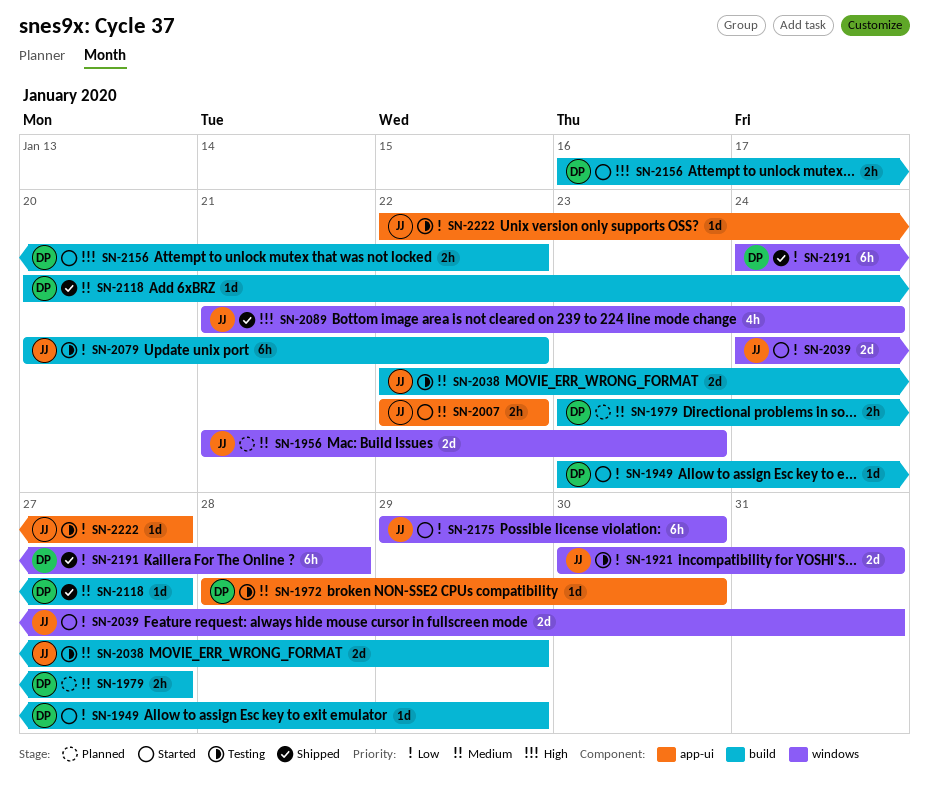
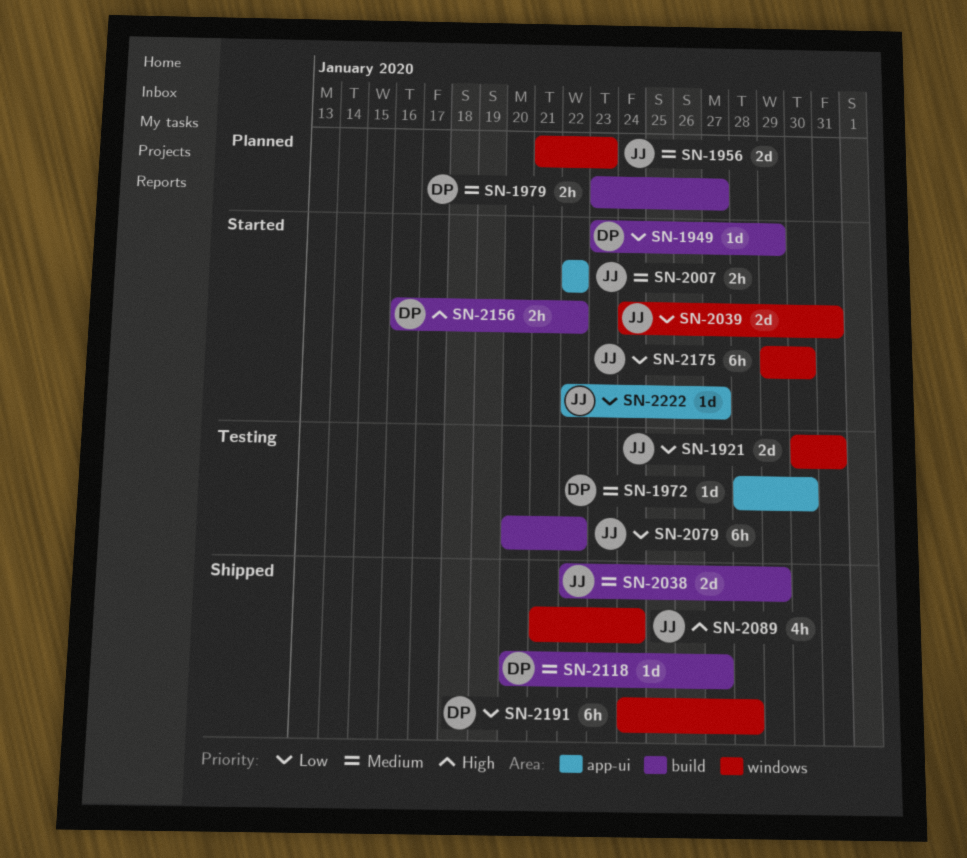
SN-2038, status: Testing -> Shipped
SN-2222, status: Testing -> Started

